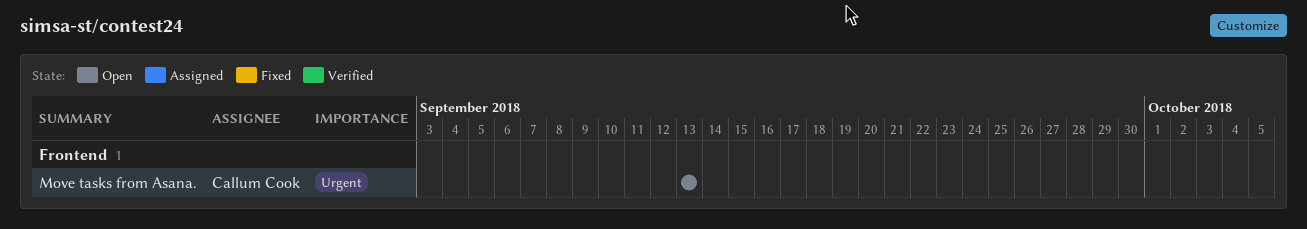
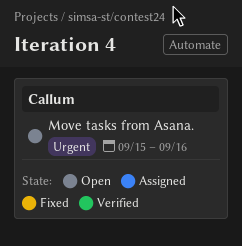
Move tasks from Asana., start: Sep 13 -> Sep 15
Move tasks from Asana., due: Sep 13 -> Sep 16

